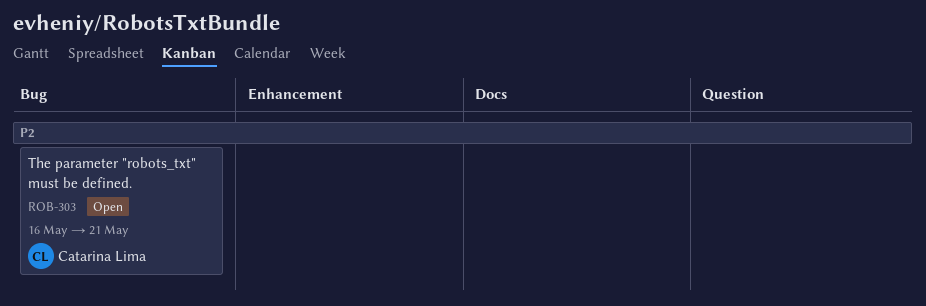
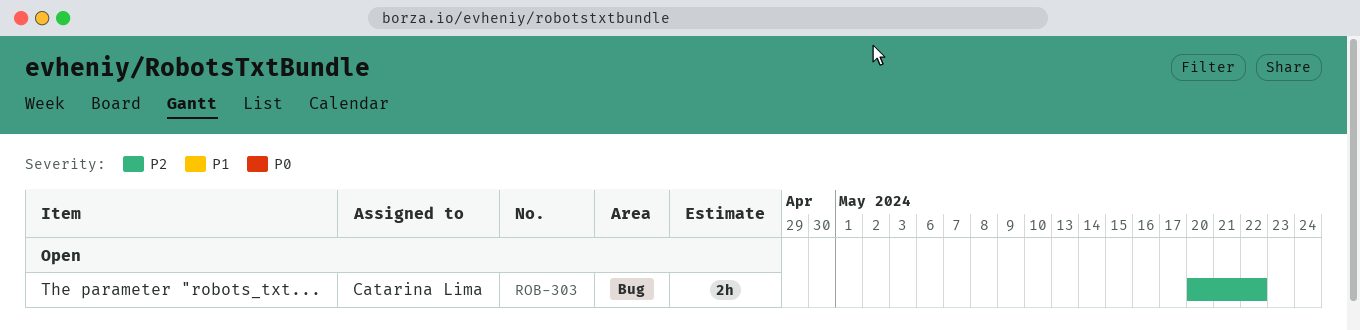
ROB-303, start: May 16 -> May 20
ROB-303, due: May 21 -> May 22

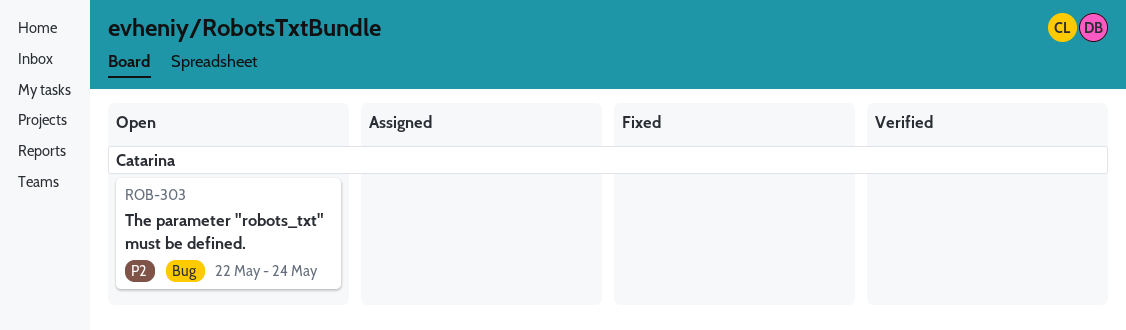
ROB-303, start: May 20 -> May 22
ROB-303, due: May 22 -> May 24

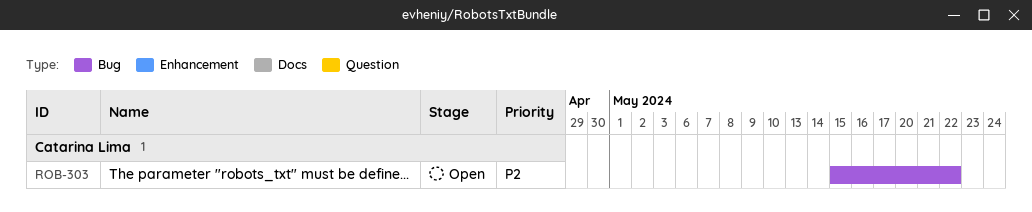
ROB-303, start: May 22 -> May 15
ROB-303, due: May 24 -> May 22

